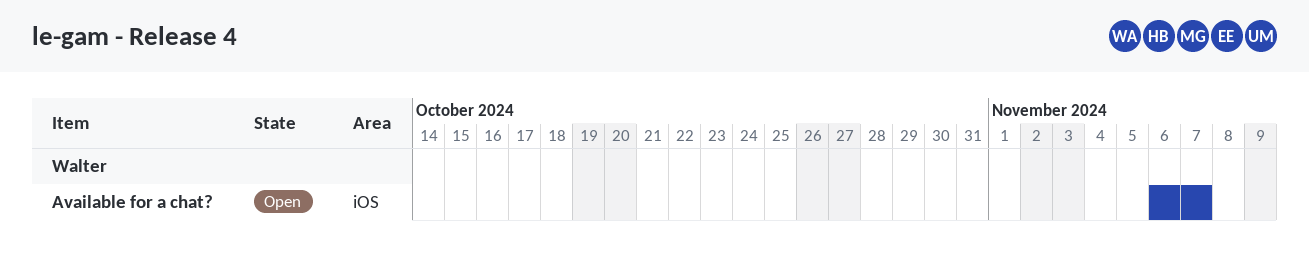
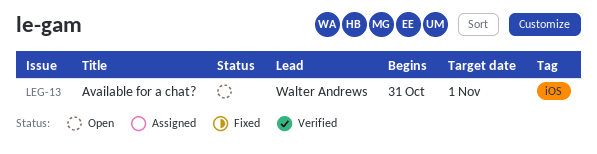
Available for a chat?, start: Nov 6 -> Oct 31
Available for a chat?, due: Nov 7 -> Nov 1

